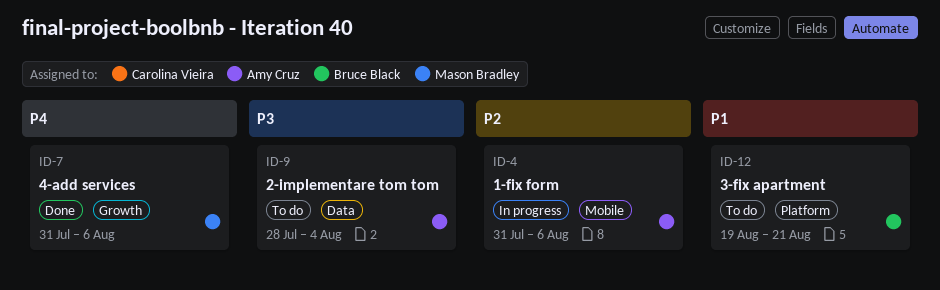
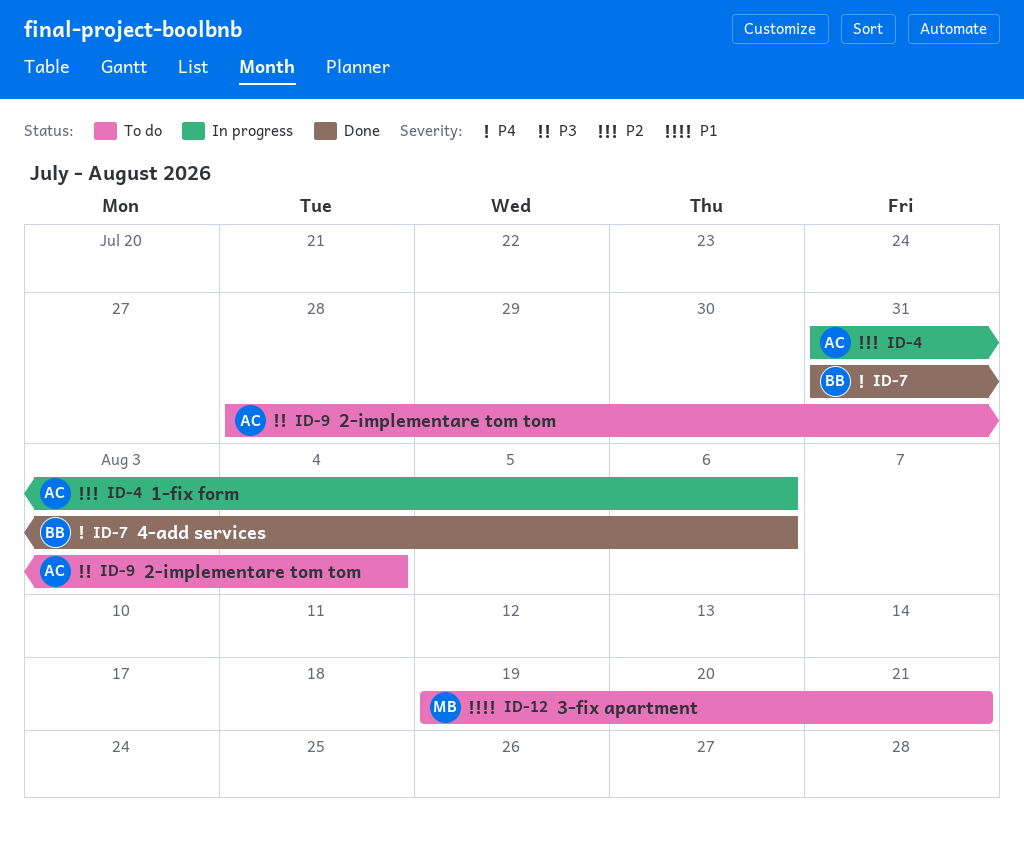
ID-7, owner: Mason Bradley -> Bruce Black
ID-12, owner: Bruce Black -> Mason Bradley

